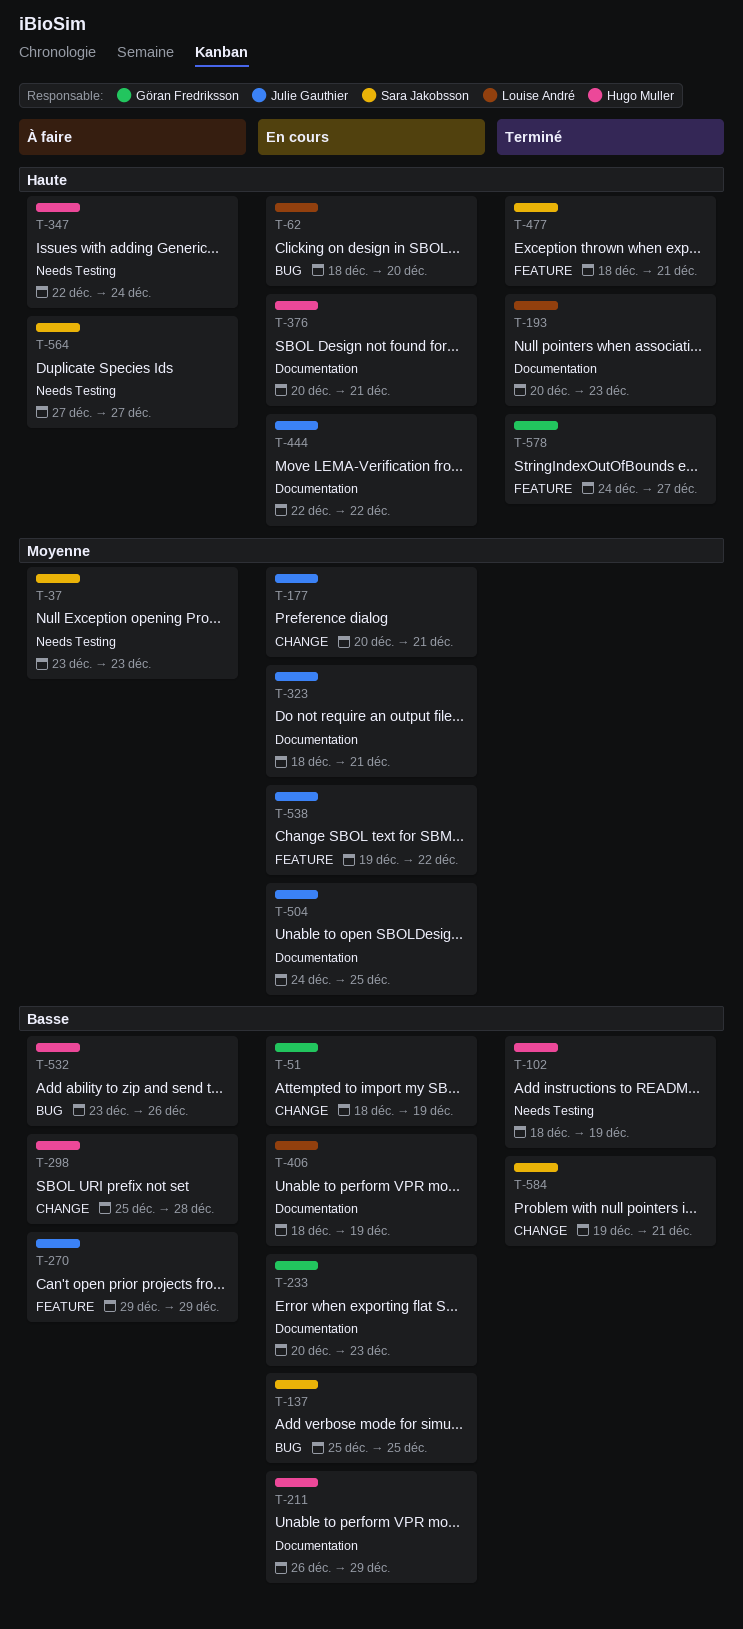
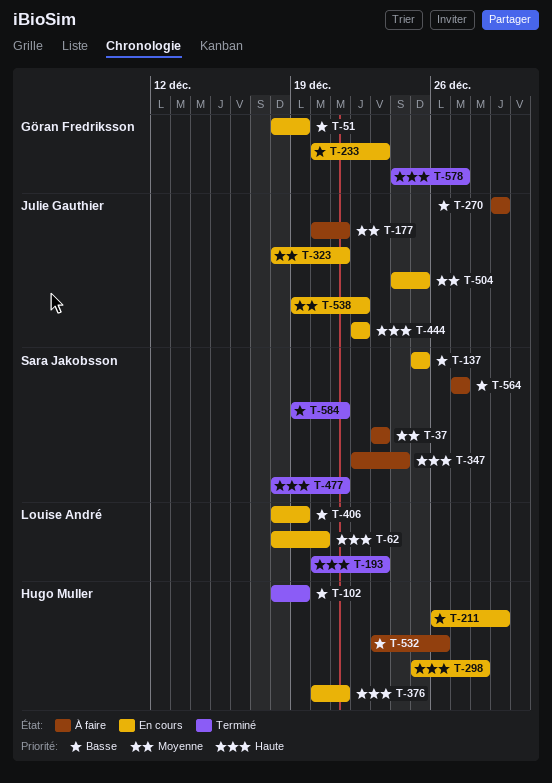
T-177, status: En cours -> À faire
T-298, status: À faire -> En cours
T-298, priority: Basse -> Haute
T-347, owner: Hugo Muller -> Sara Jakobsson
T-564, priority: Haute -> Basse

